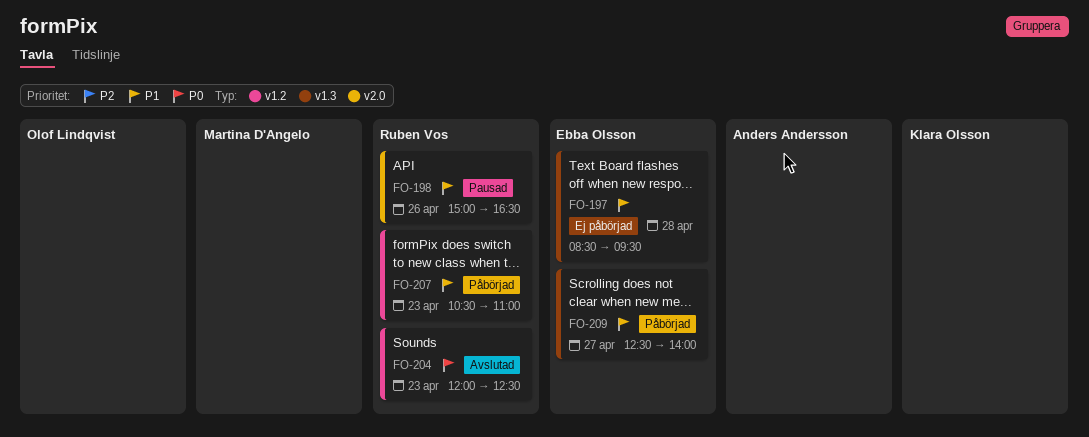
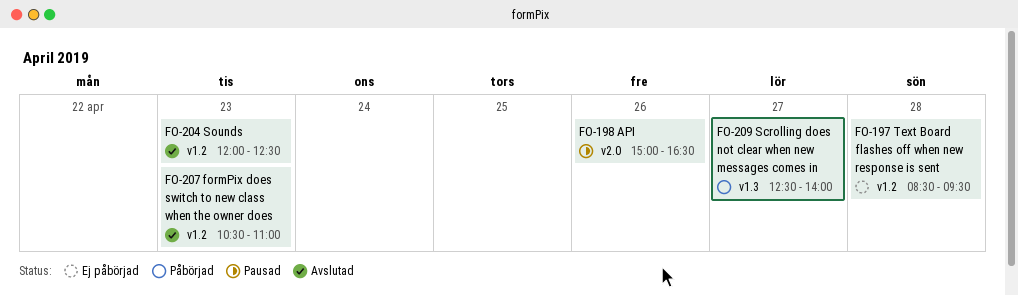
FO-197, label: v1.3 -> v1.2
FO-207, status: Påbörjad -> Avslutad

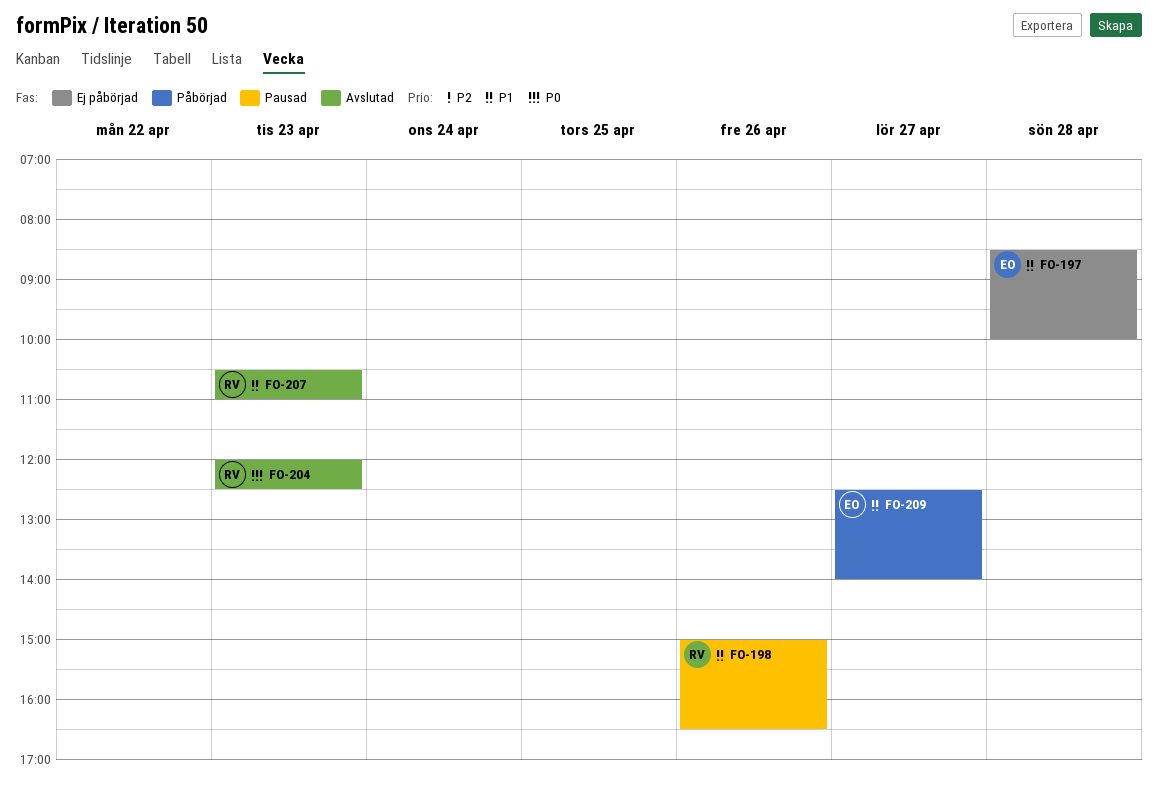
FO-197, ends: 09:30 -> 10:00

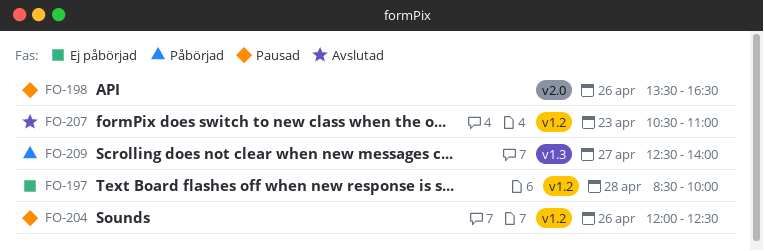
FO-198, begins: 15:00 -> 13:30
FO-204, status: Avslutad -> Pausad
FO-204, day: Apr 23 -> Apr 26

